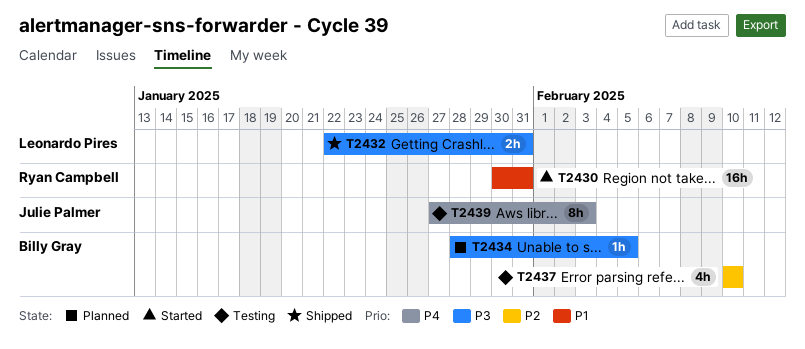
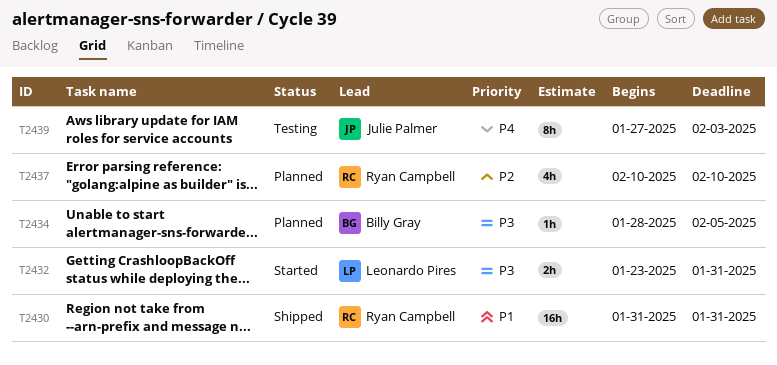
T2430, status: Started -> Shipped
T2430, start: Jan 30 -> Jan 31
T2432, status: Shipped -> Started
T2432, start: Jan 22 -> Jan 23
T2437, status: Testing -> Planned
T2437, owner: Billy Gray -> Ryan Campbell

